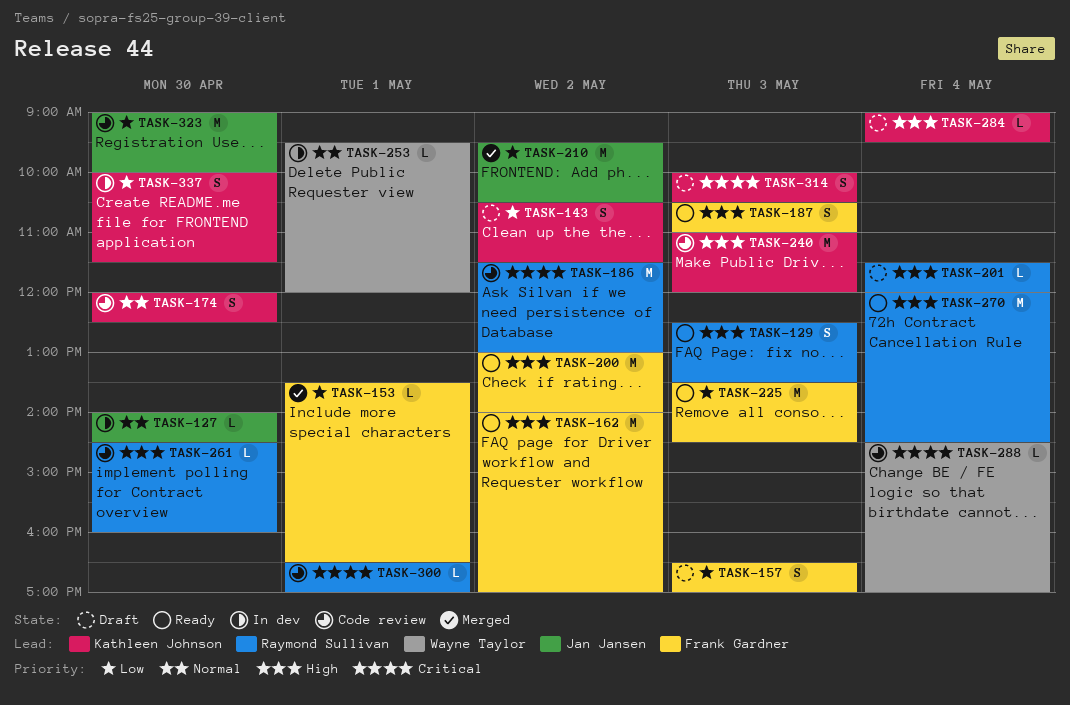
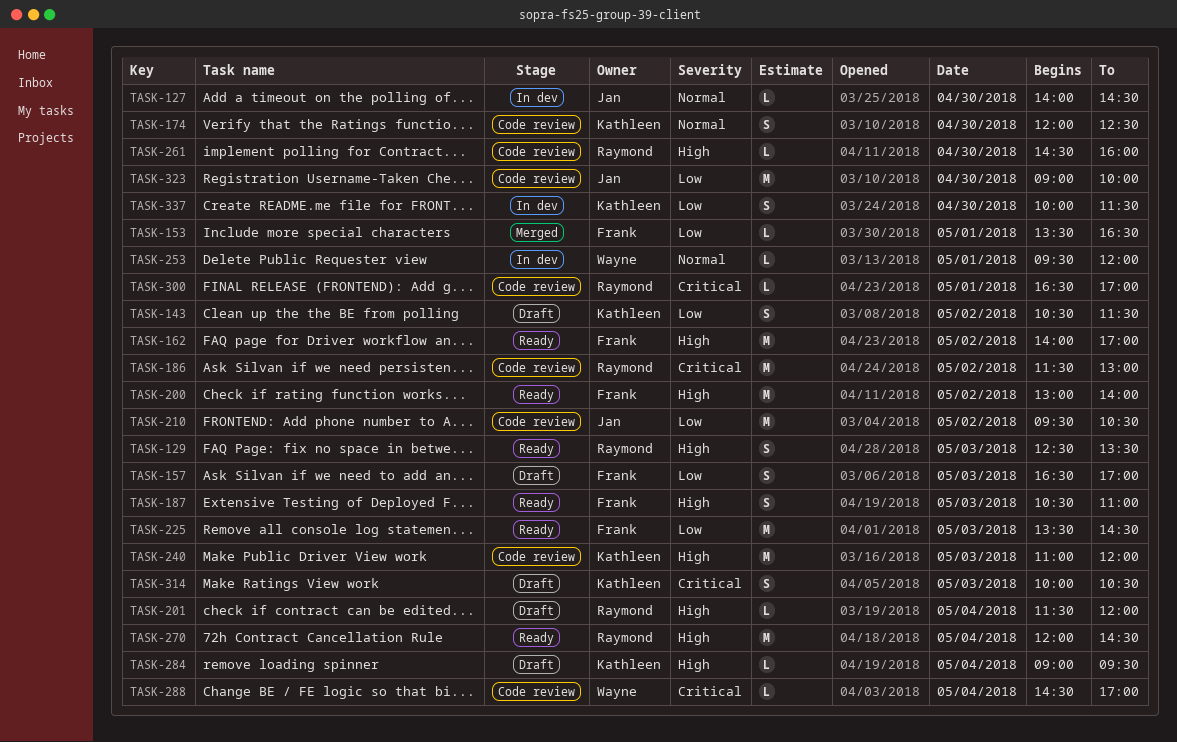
TASK-210, status: Merged -> Code review

